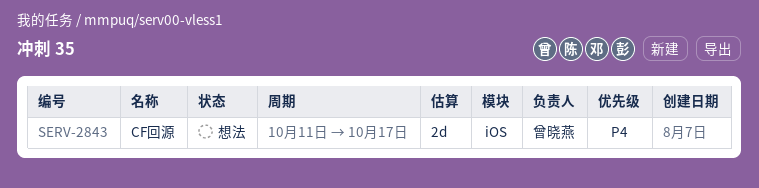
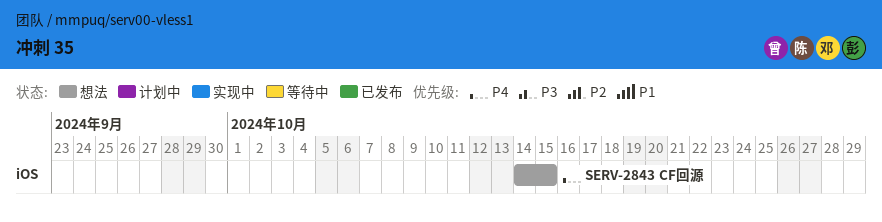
SERV-2843, start: Oct 11 -> Oct 14
SERV-2843, due: Oct 17 -> Oct 15

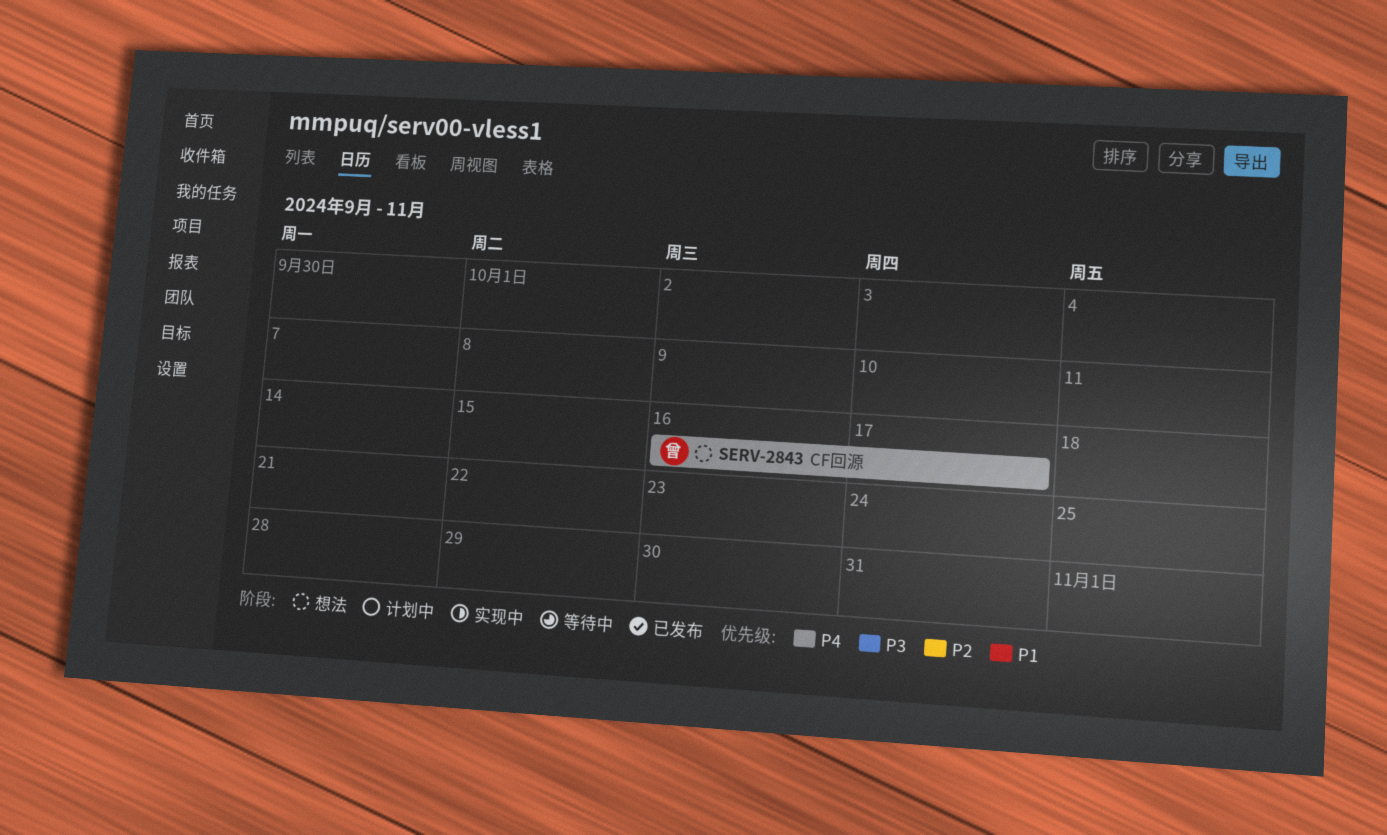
SERV-2843, start: Oct 14 -> Oct 16
SERV-2843, due: Oct 15 -> Oct 17

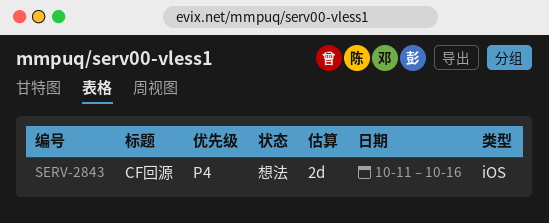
SERV-2843, start: Oct 16 -> Oct 11
SERV-2843, due: Oct 17 -> Oct 16

